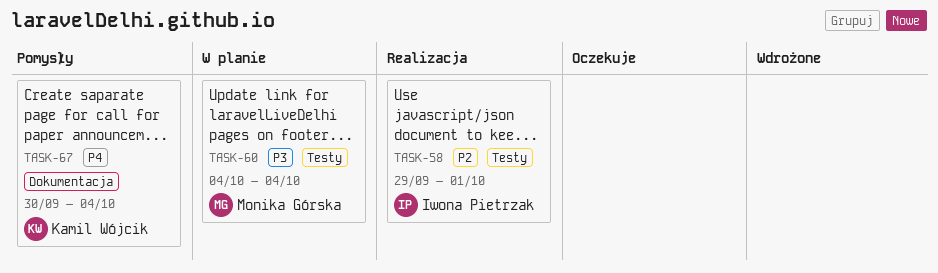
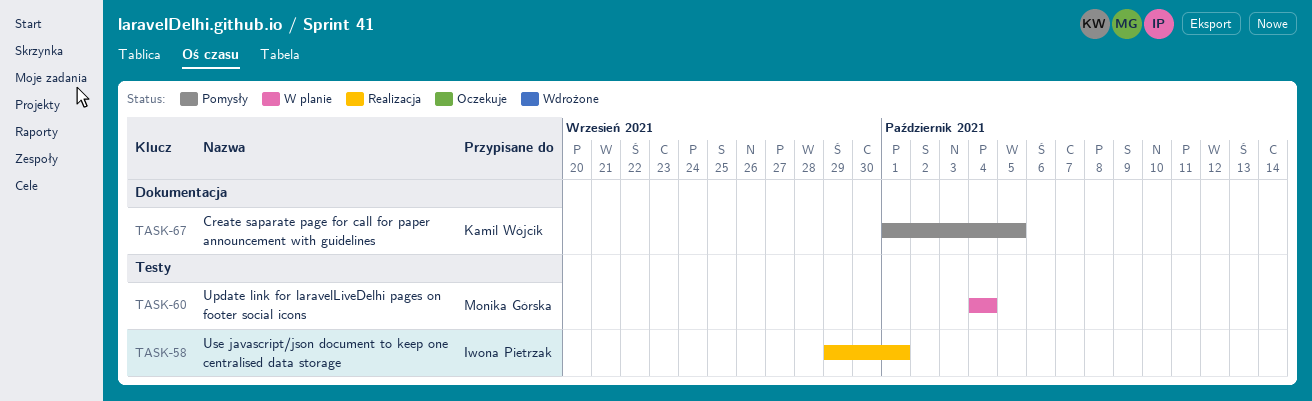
TASK-67, start: Sep 30 -> Oct 1
TASK-67, due: Oct 4 -> Oct 5

